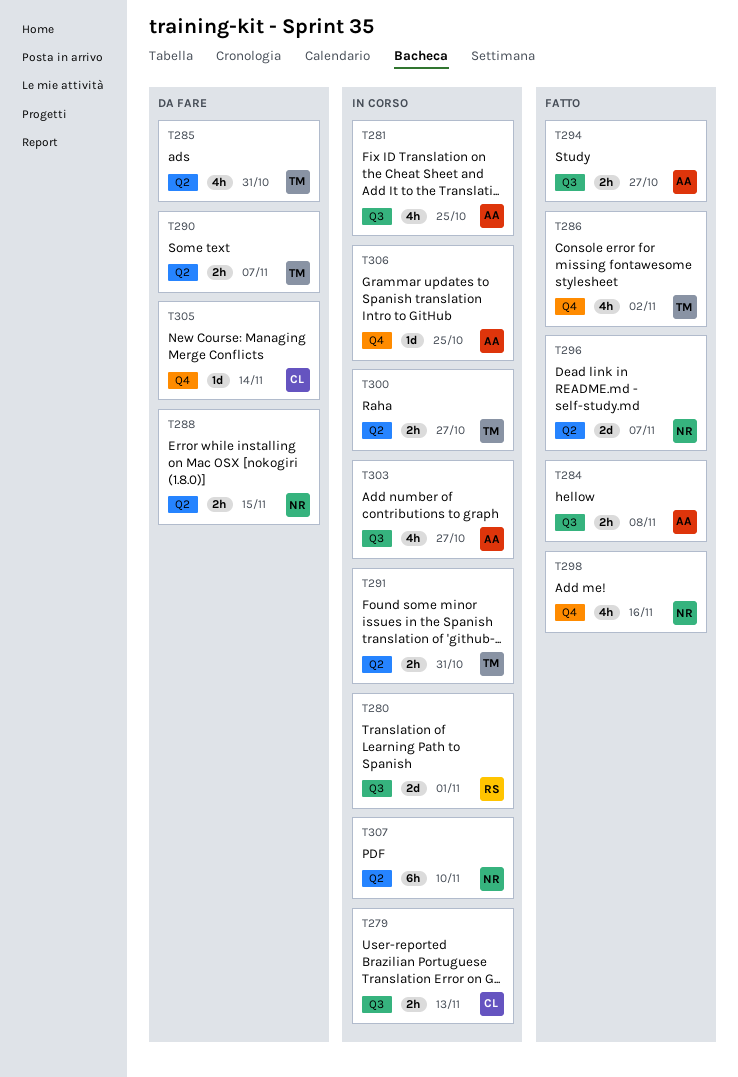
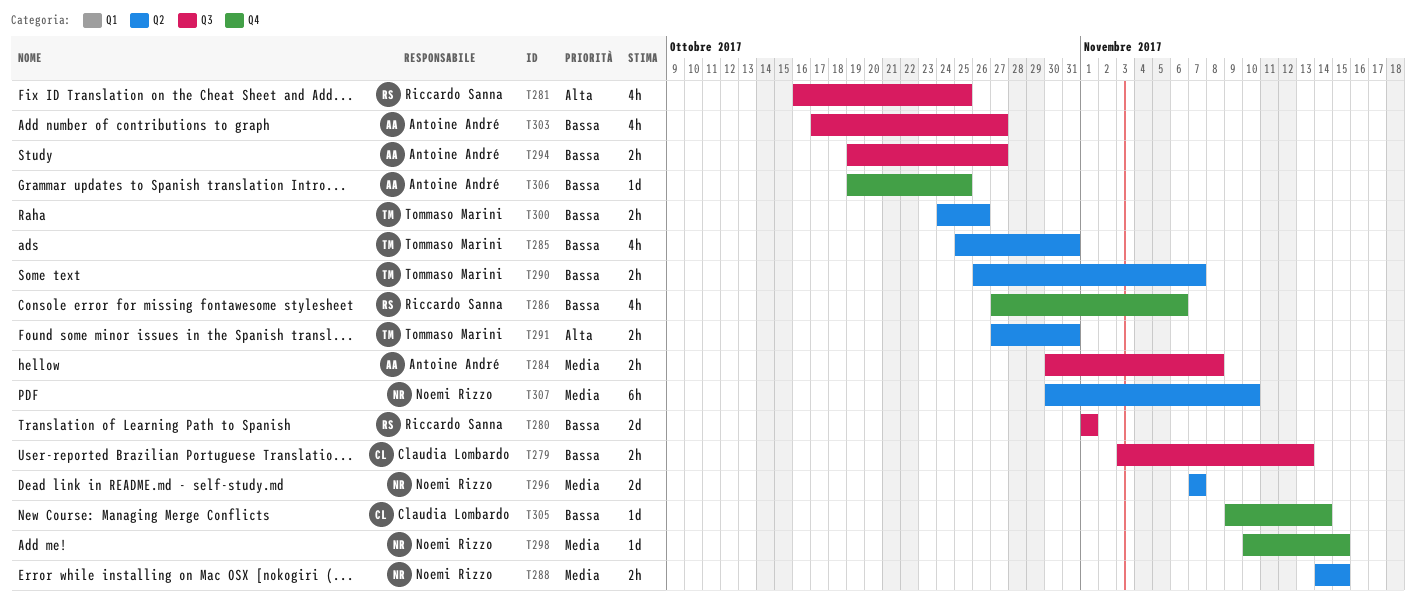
T281, owner: Antoine André -> Riccardo Sanna
T286, owner: Tommaso Marini -> Riccardo Sanna
T286, due: Nov 2 -> Nov 6
T298, estimate: 4h -> 1d
T298, due: Nov 16 -> Nov 15
T300, due: Oct 27 -> Oct 26

